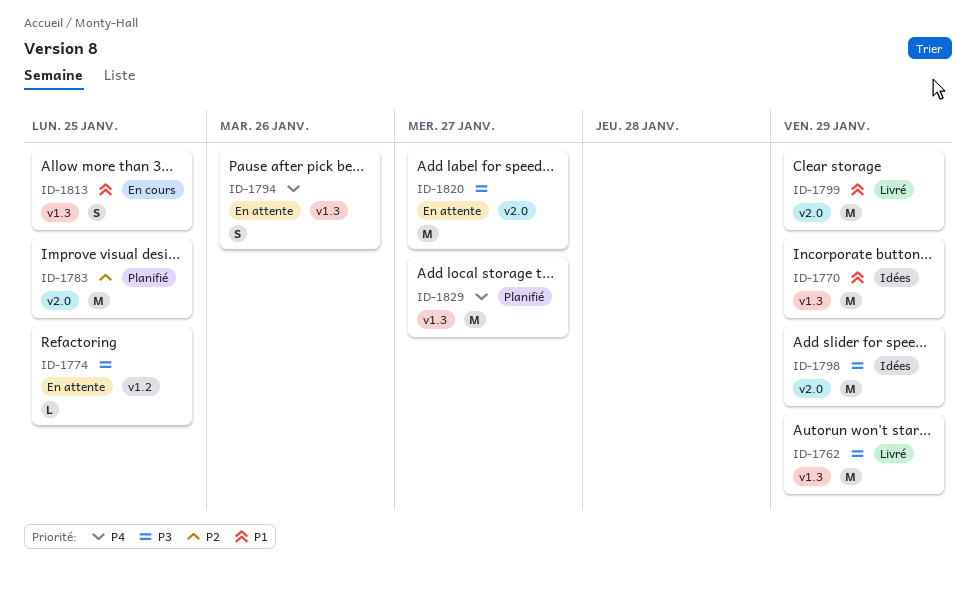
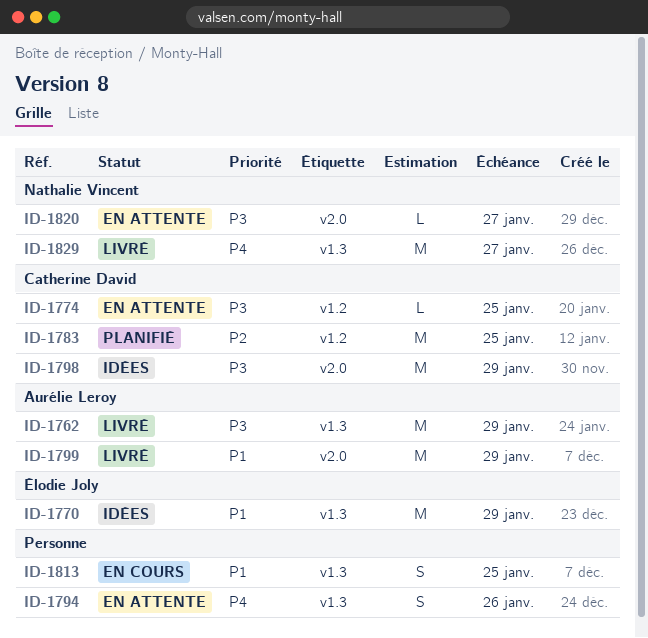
ID-1783, label: v2.0 -> v1.2
ID-1820, estimate: M -> L
ID-1829, status: Planifié -> Livré

